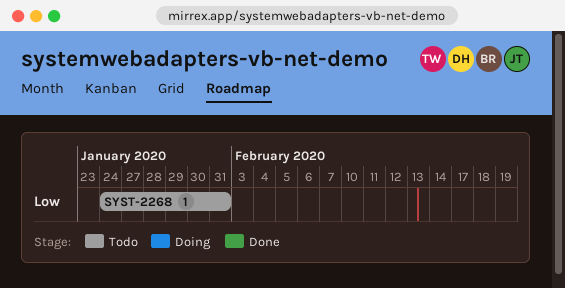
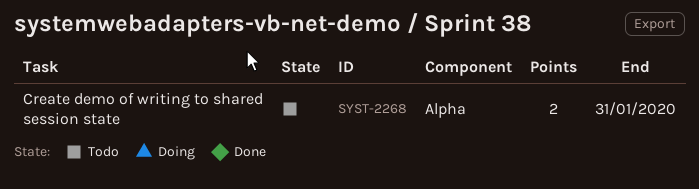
SYST-2268, estimate: 1 -> 2

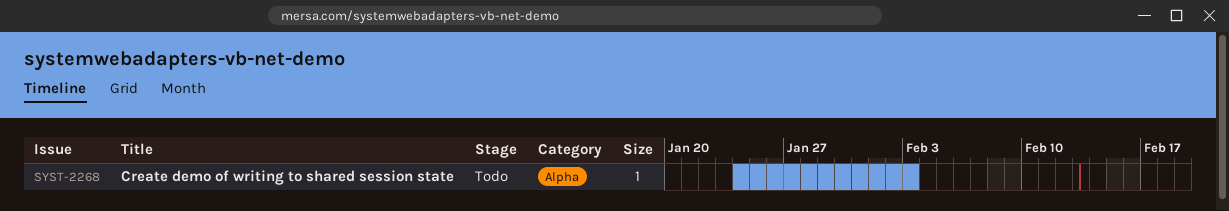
SYST-2268, estimate: 2 -> 1
SYST-2268, due: Jan 31 -> Feb 3

